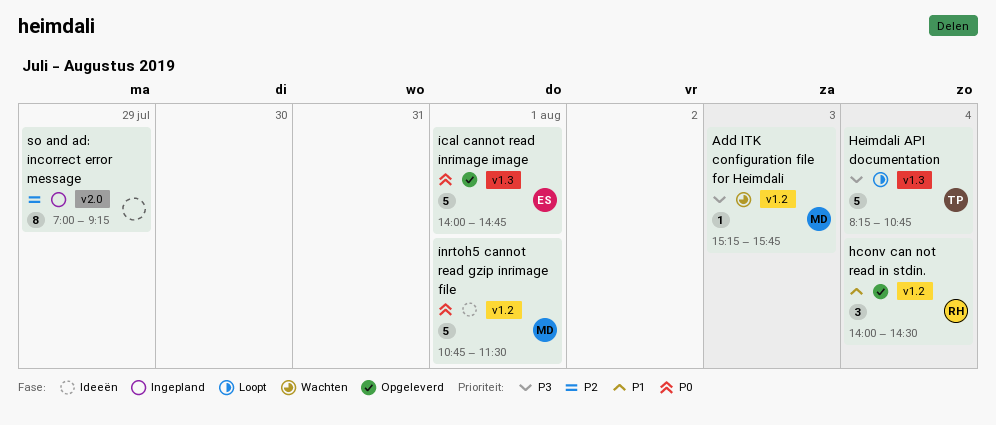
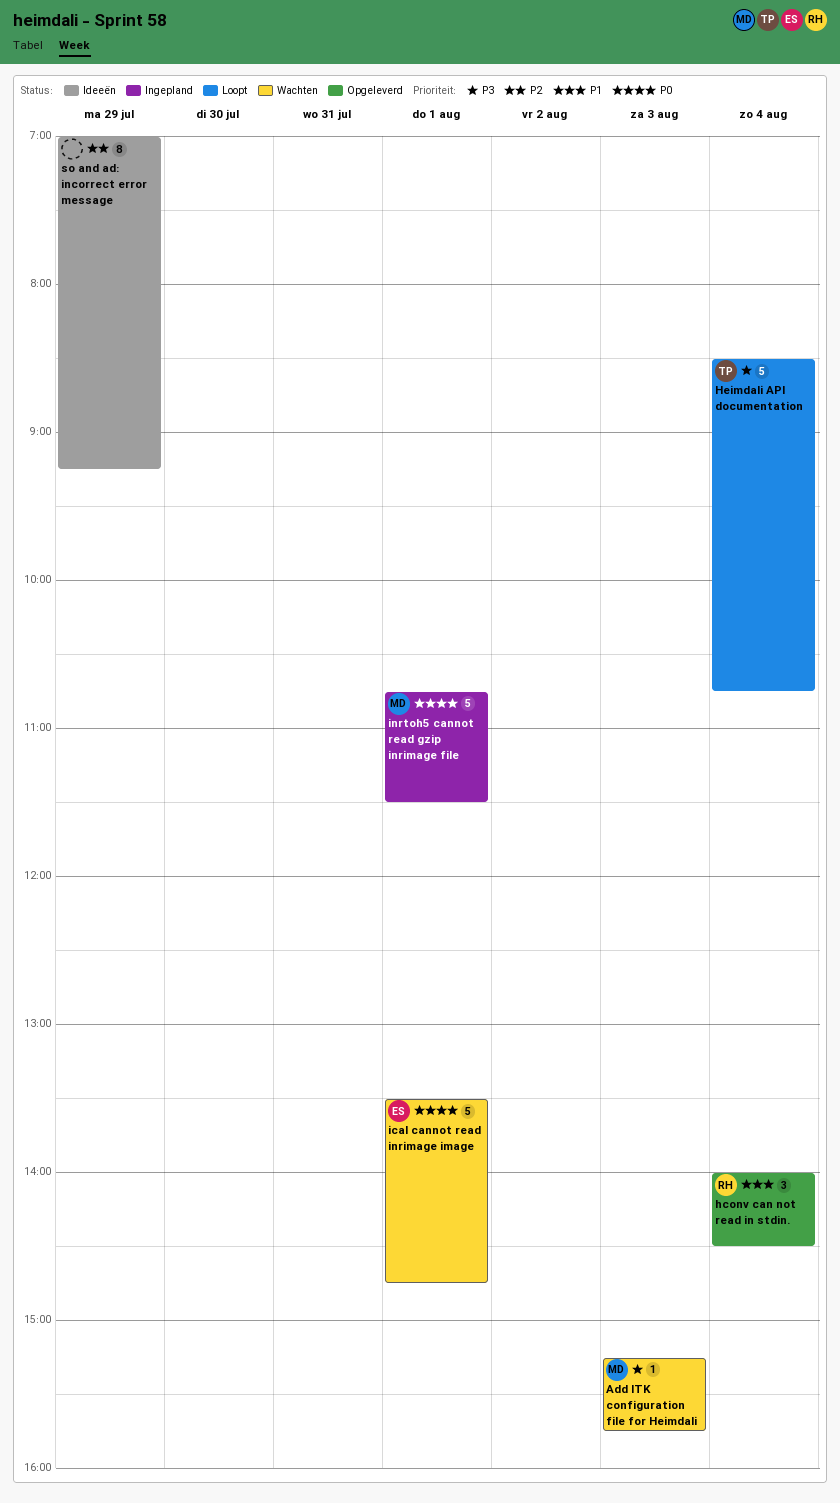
Heimdali API documentation, begins: 08:15 -> 08:30
ical cannot read inrimage image, status: Opgeleverd -> Wachten
ical cannot read inrimage image, begins: 14:00 -> 13:30
inrtoh5 cannot read gzip inrimage file, status: Ideeën -> Ingepland
so and ad: incorrect error message, status: Ingepland -> Ideeën

